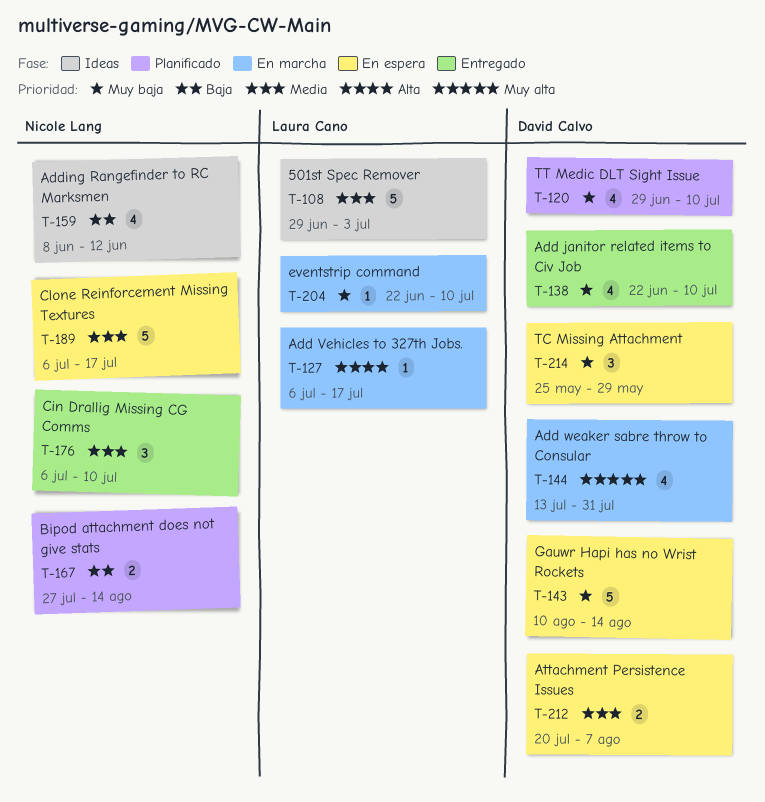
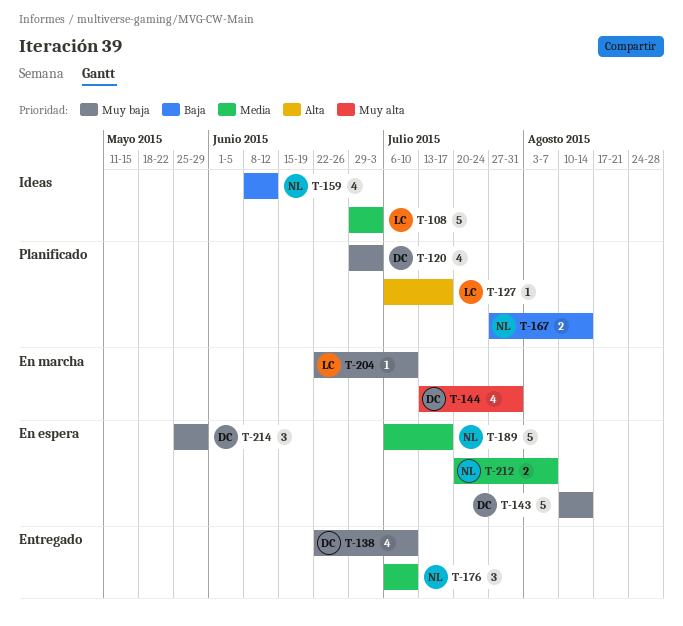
T-120, due: Jul 10 -> Jul 3
T-127, status: En marcha -> Planificado
T-212, owner: David Calvo -> Nicole Lang

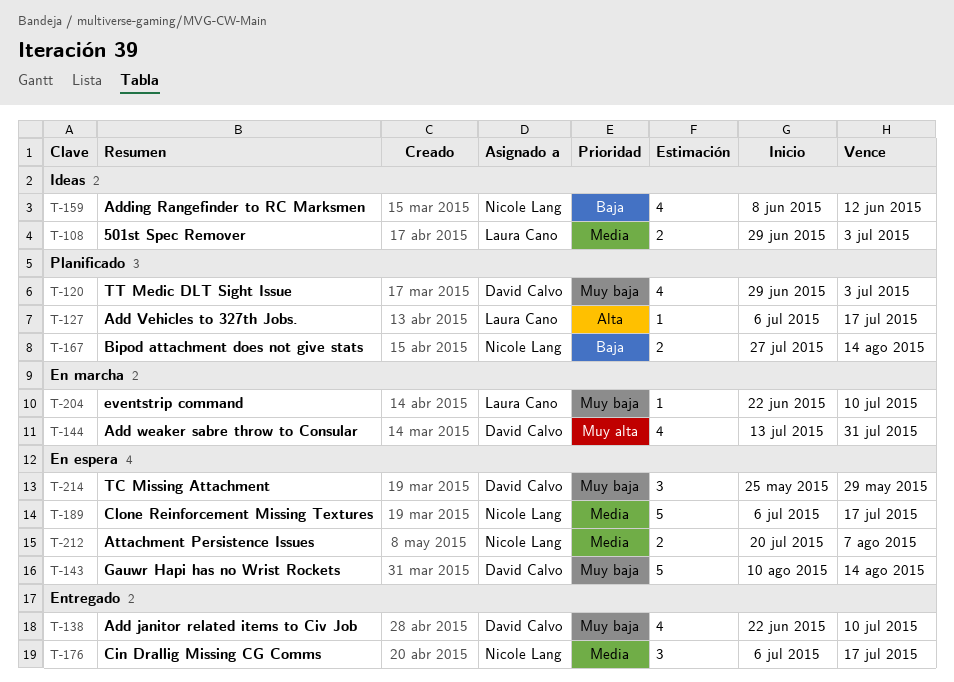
T-108, estimate: 5 -> 2
T-176, due: Jul 10 -> Jul 17

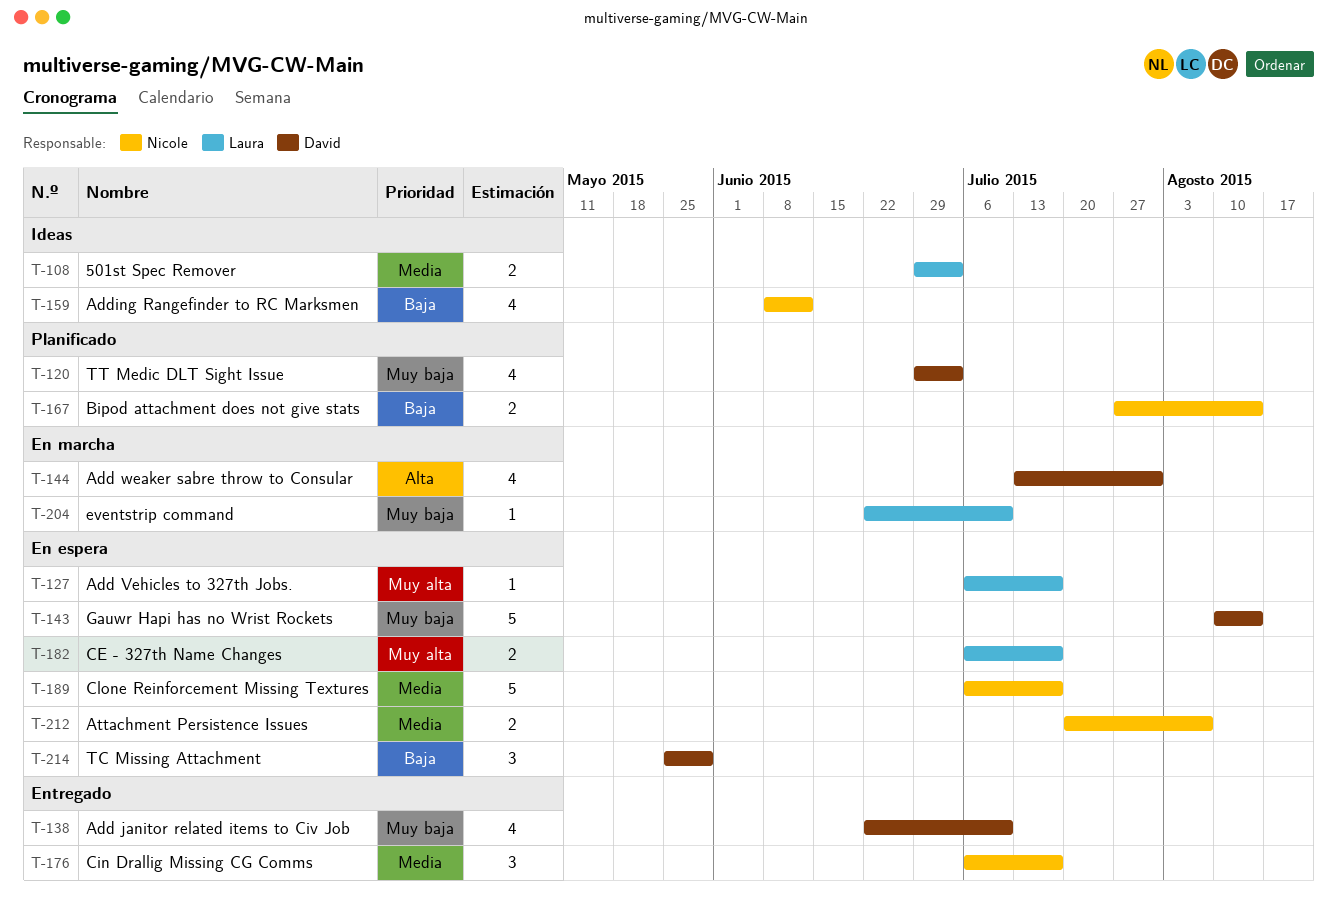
T-127, status: Planificado -> En espera
T-127, priority: Alta -> Muy alta
T-144, priority: Muy alta -> Alta
T-182: none -> present
T-214, priority: Muy baja -> Baja

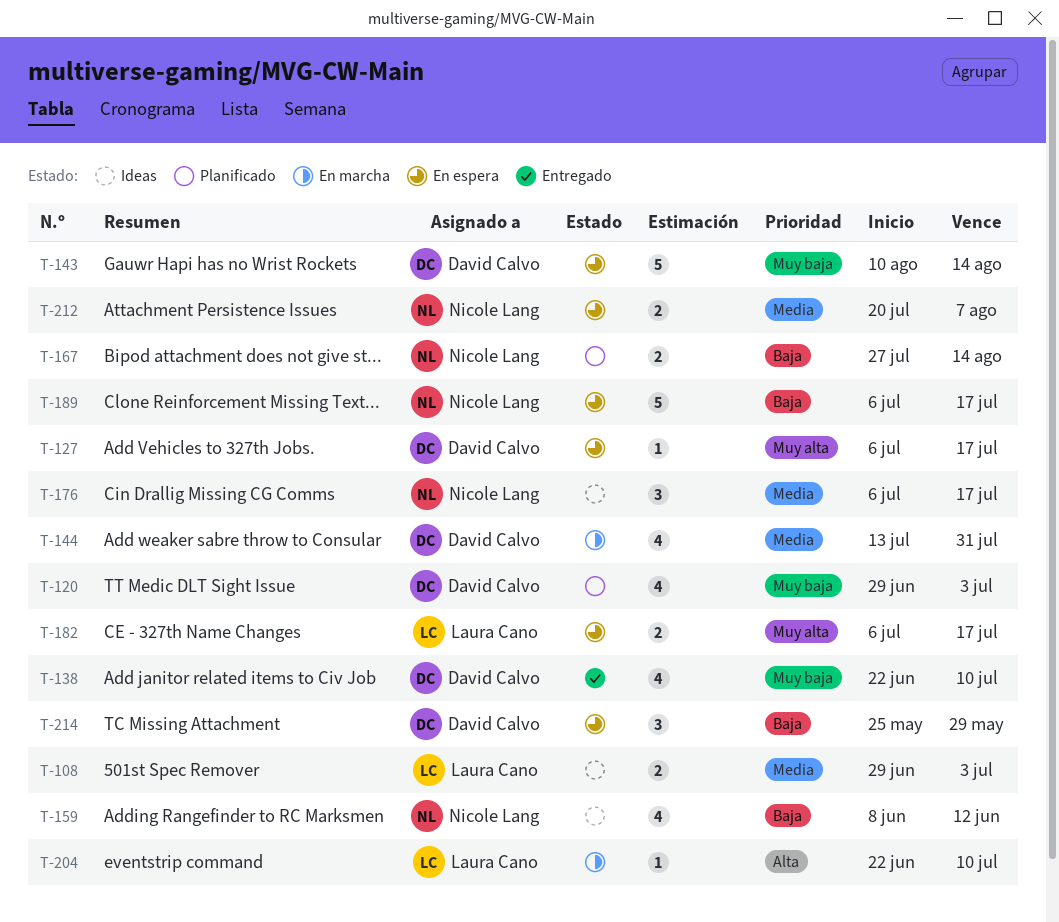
T-127, owner: Laura Cano -> David Calvo
T-144, priority: Alta -> Media
T-176, status: Entregado -> Ideas
T-189, priority: Media -> Baja
T-204, priority: Muy baja -> Alta

